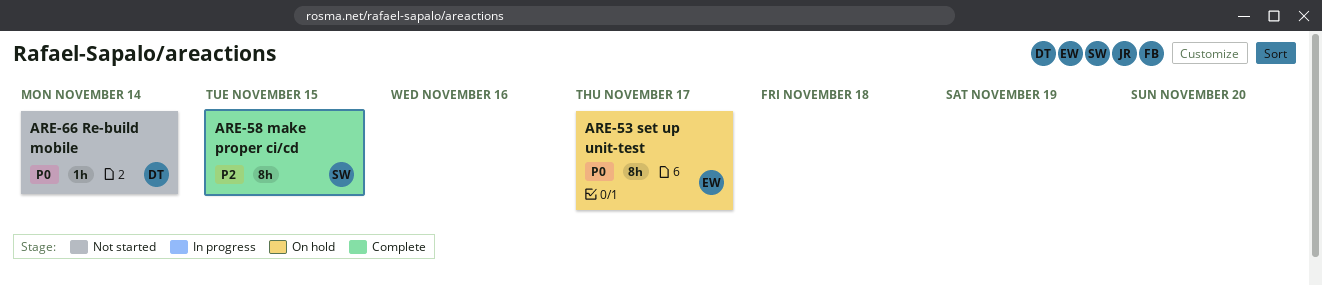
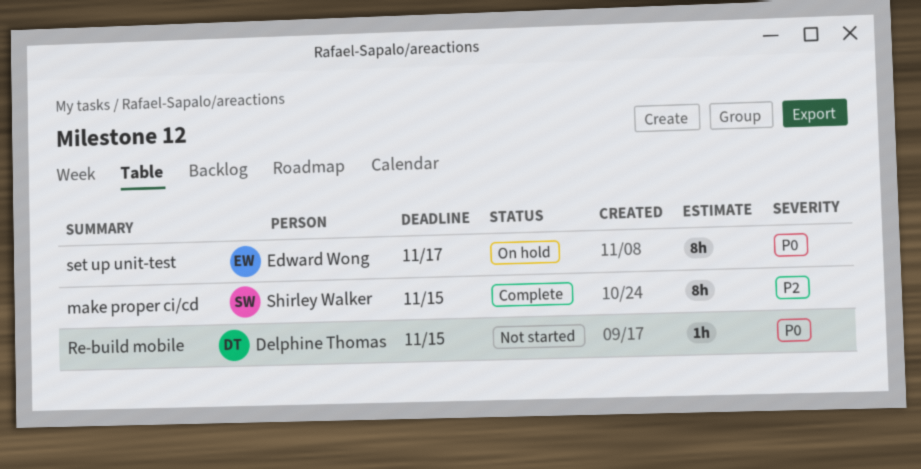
Re-build mobile, due: Nov 14 -> Nov 15

